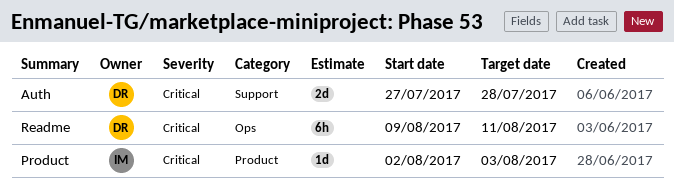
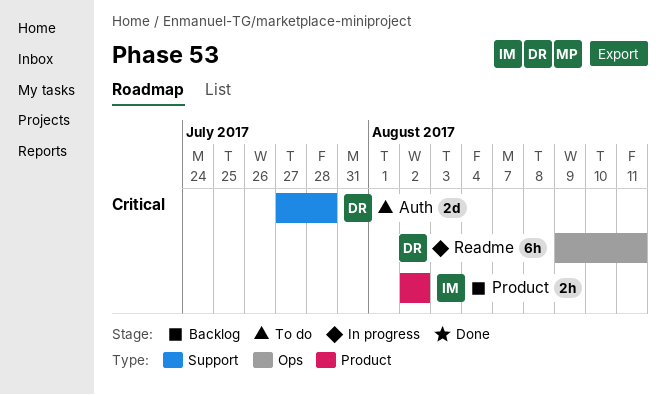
Product, estimate: 1d -> 2h
Product, due: Aug 3 -> Aug 2

